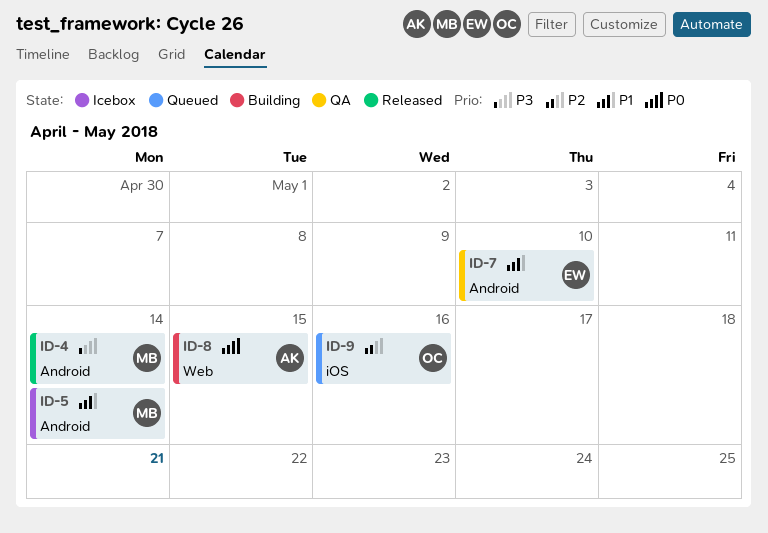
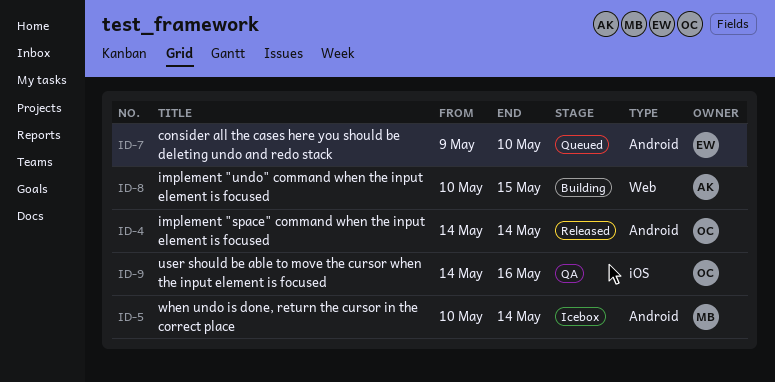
ID-4, owner: MB -> OC
ID-7, status: QA -> Queued
ID-9, status: Queued -> QA

